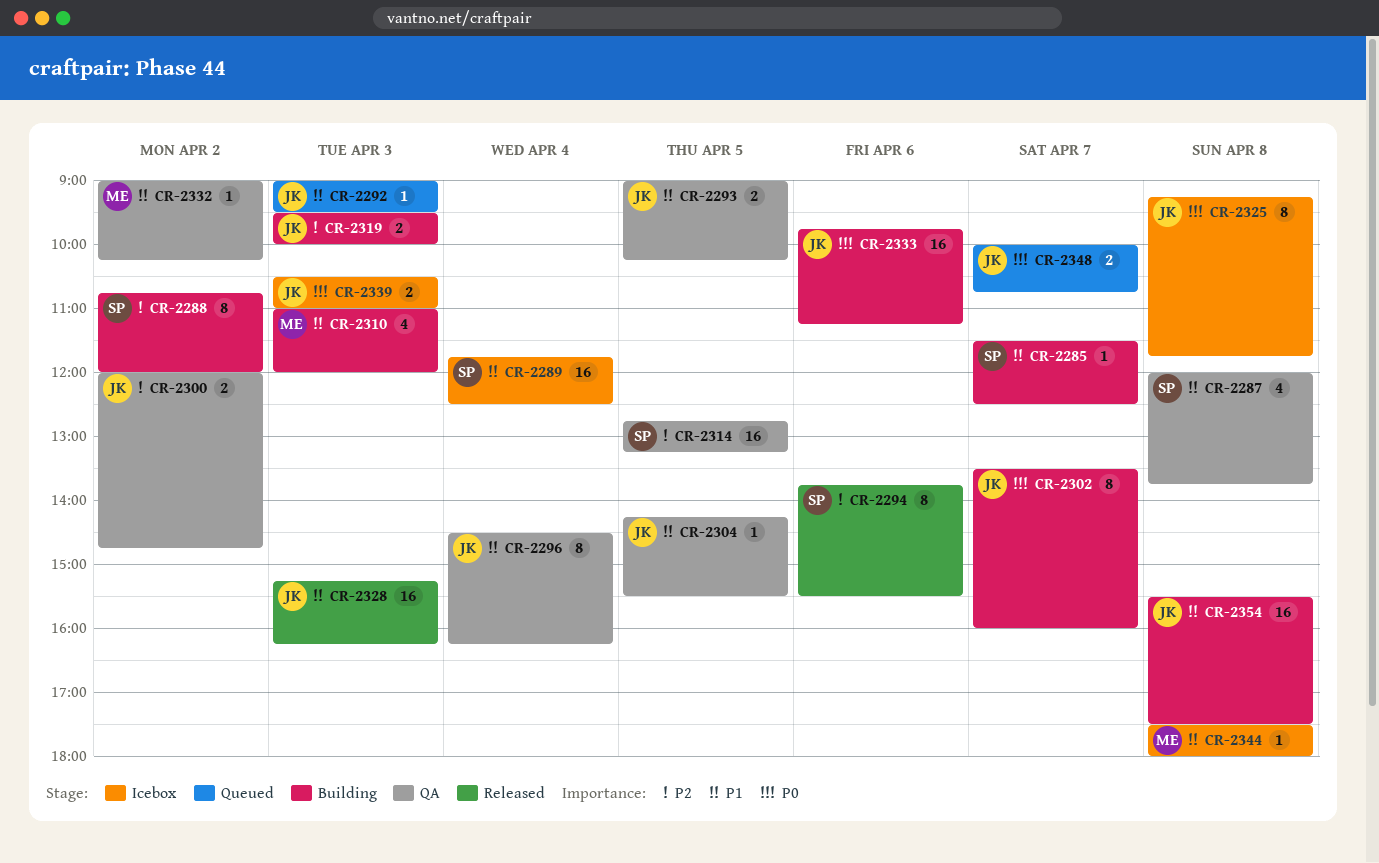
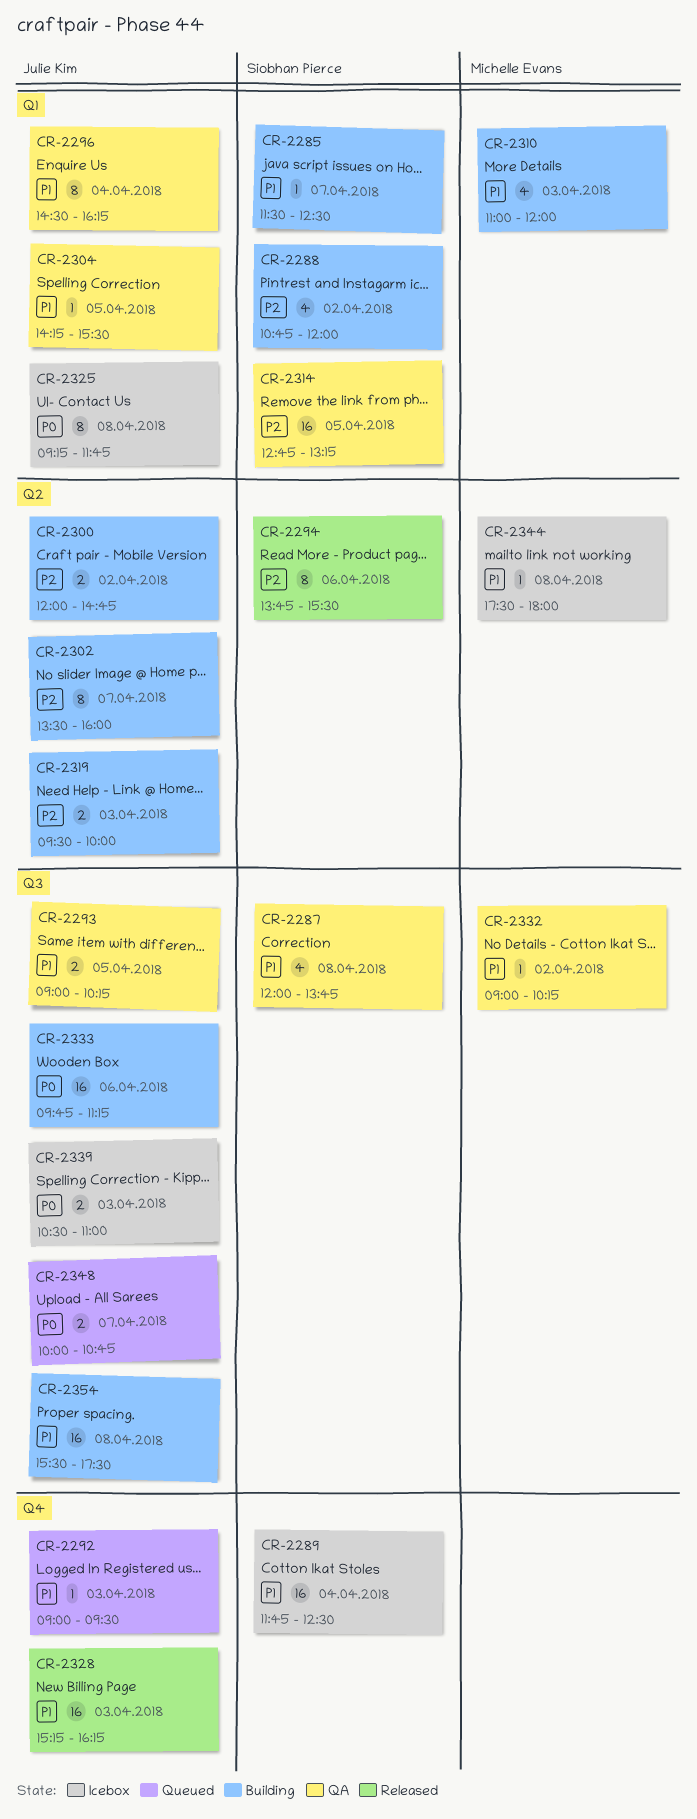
CR-2288, estimate: 8 -> 4
CR-2300, status: QA -> Building
CR-2302, priority: P0 -> P2

